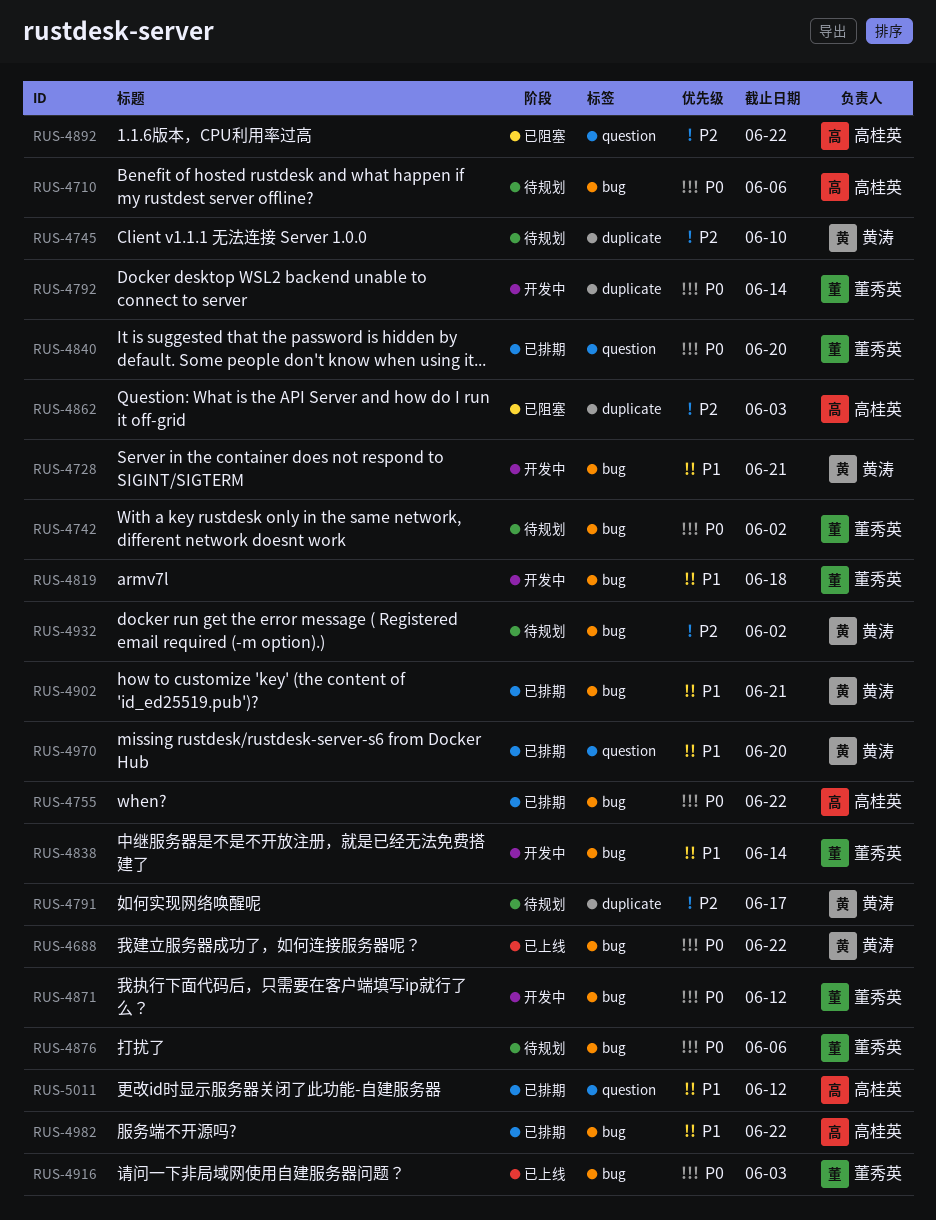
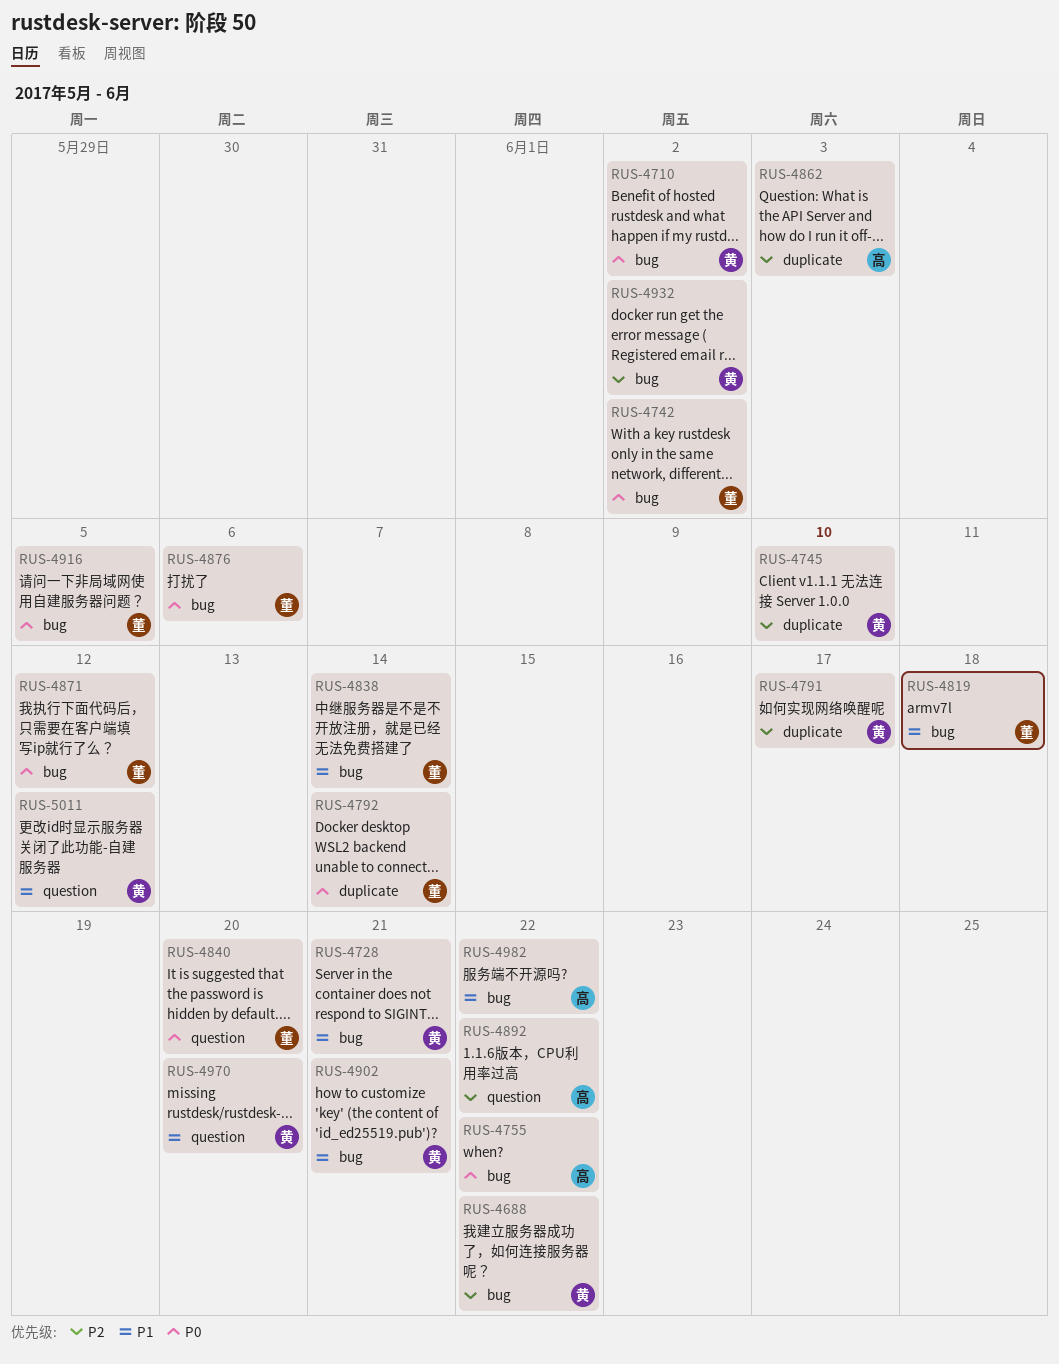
RUS-4688, priority: P0 -> P2
RUS-4710, owner: 高桂英 -> 黄涛
RUS-4710, due: Jun 6 -> Jun 2
RUS-4916, due: Jun 3 -> Jun 5
RUS-5011, owner: 高桂英 -> 黄涛

